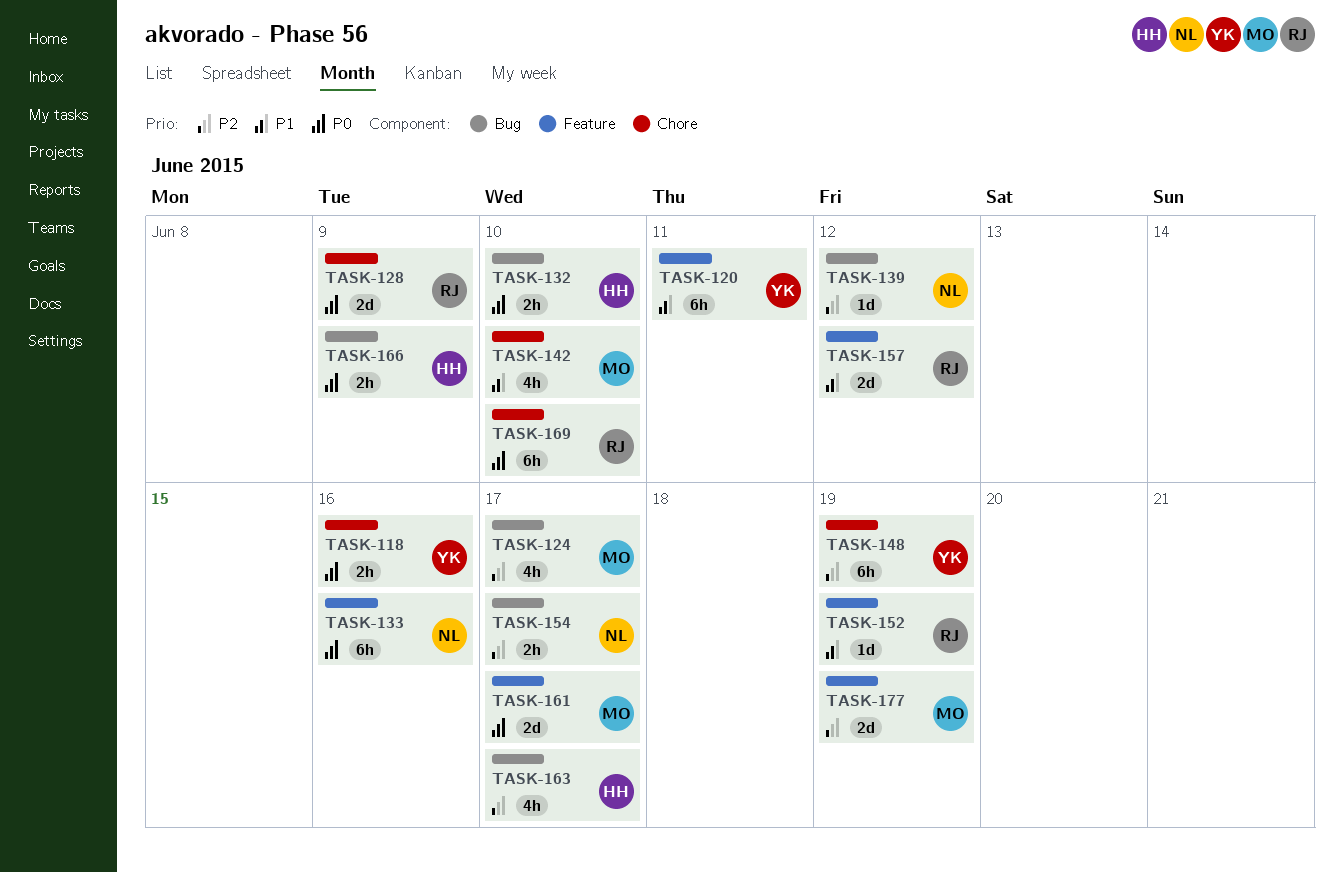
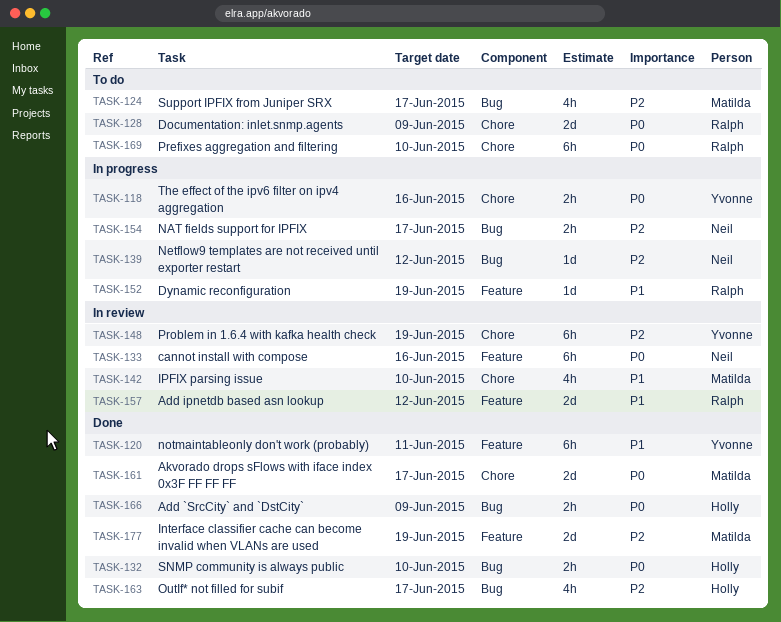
TASK-161, label: Feature -> Chore

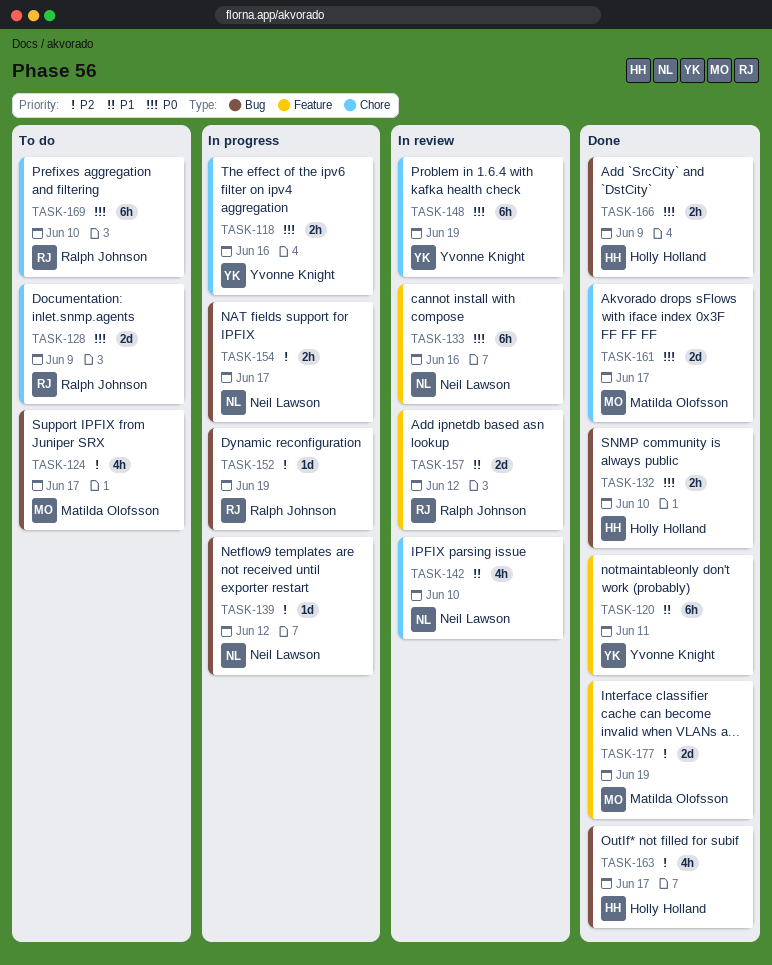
TASK-142, owner: Matilda Olofsson -> Neil Lawson
TASK-148, priority: P2 -> P0
TASK-152, priority: P1 -> P2
TASK-152, label: Feature -> Bug

